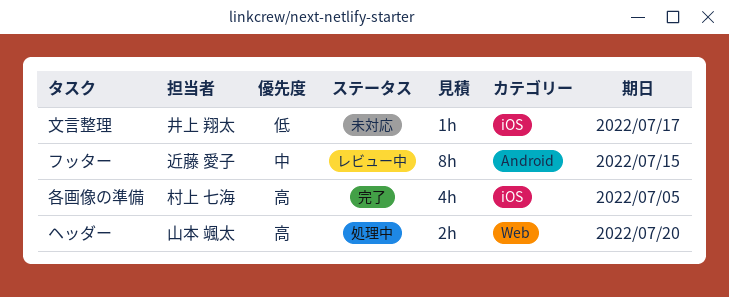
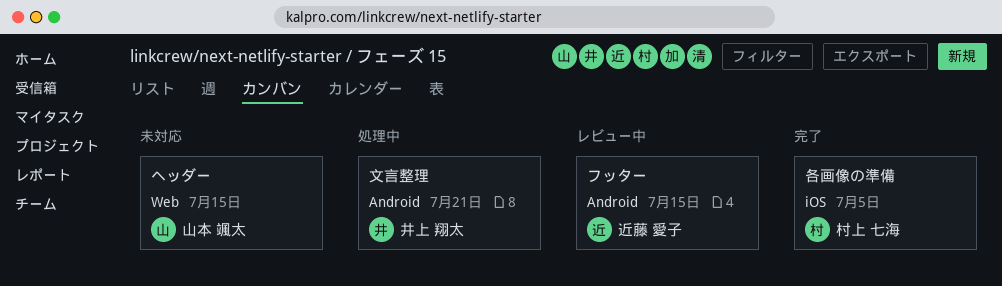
ヘッダー, status: 処理中 -> 未対応
ヘッダー, due: Jul 20 -> Jul 15
文言整理, status: 未対応 -> 処理中
文言整理, label: iOS -> Android
文言整理, due: Jul 17 -> Jul 21

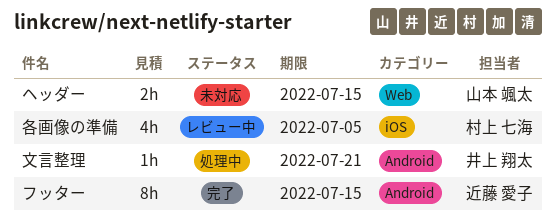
フッター, status: レビュー中 -> 完了
各画像の準備, status: 完了 -> レビュー中

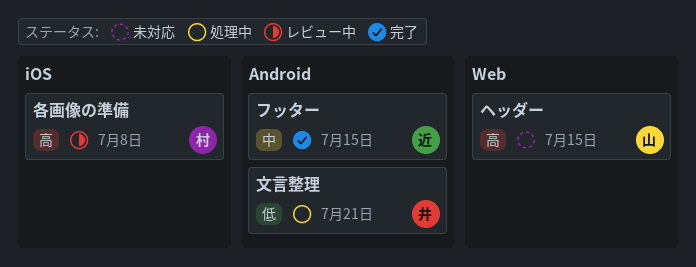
各画像の準備, due: Jul 5 -> Jul 8

